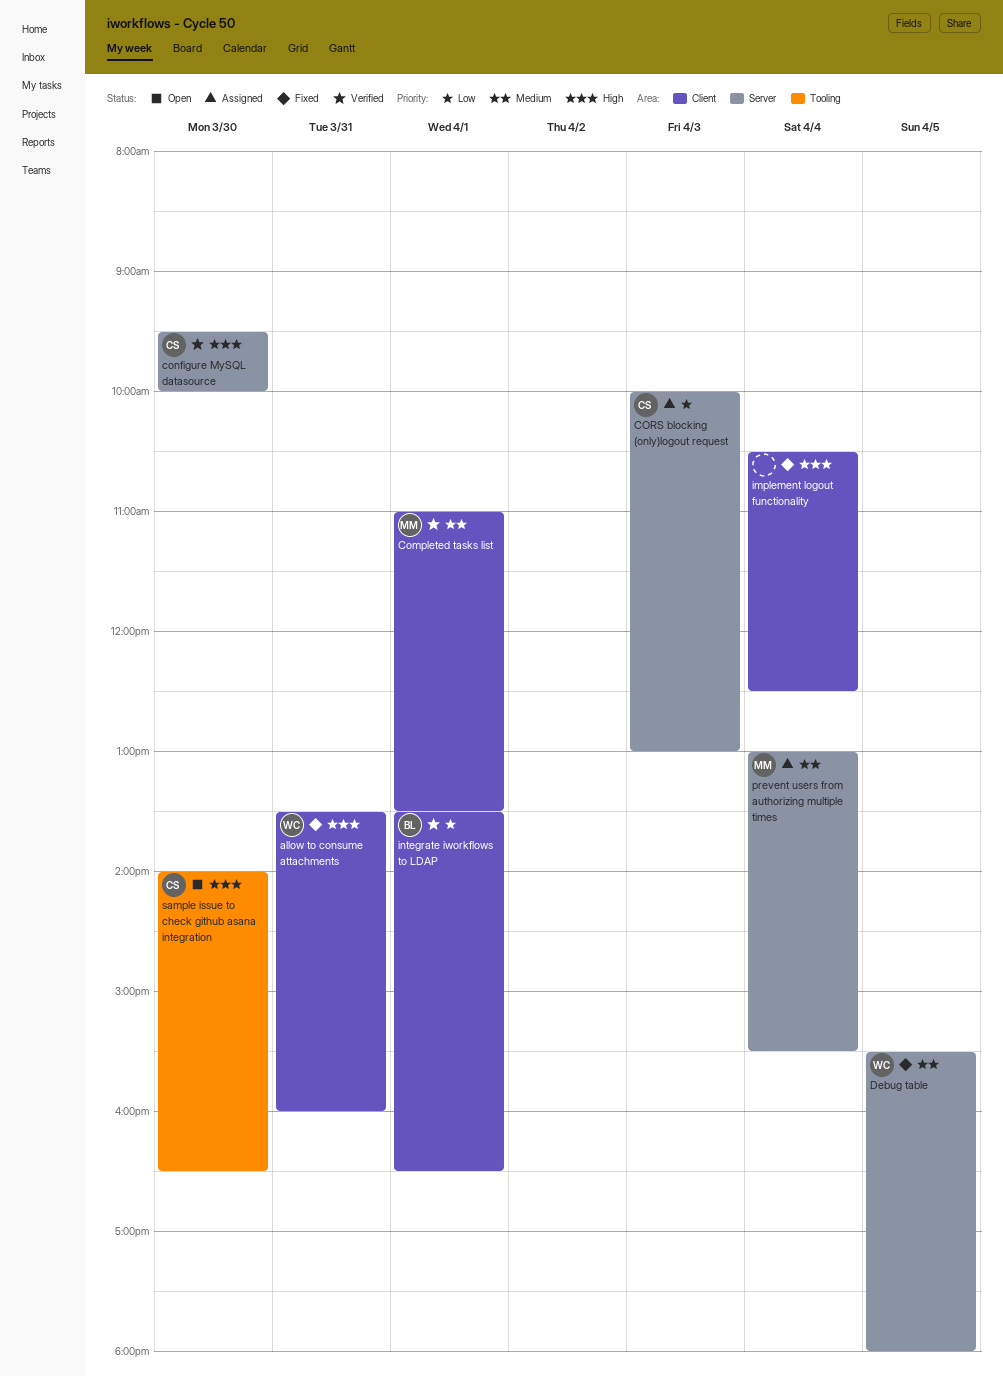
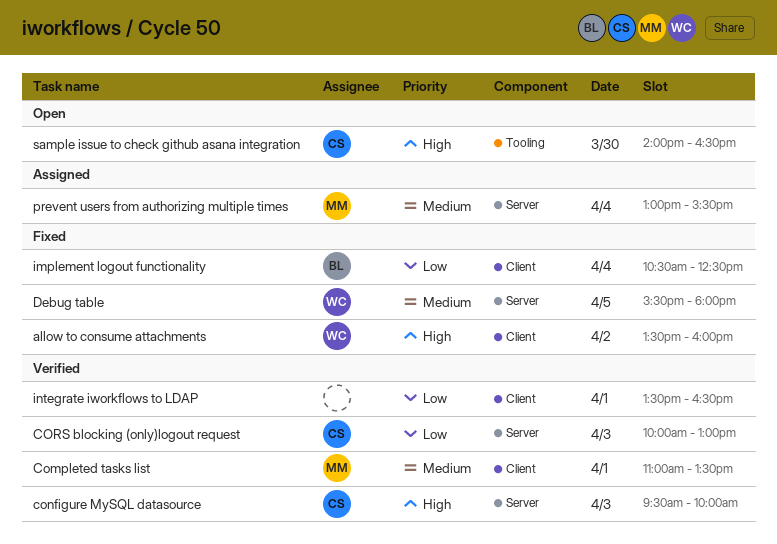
allow to consume attachments, day: Mar 31 -> Apr 2
configure MySQL datasource, day: Mar 30 -> Apr 3
CORS blocking (only)logout request, status: Assigned -> Verified
implement logout functionality, owner: none -> BL
implement logout functionality, priority: High -> Low
integrate iworkflows to LDAP, owner: BL -> none

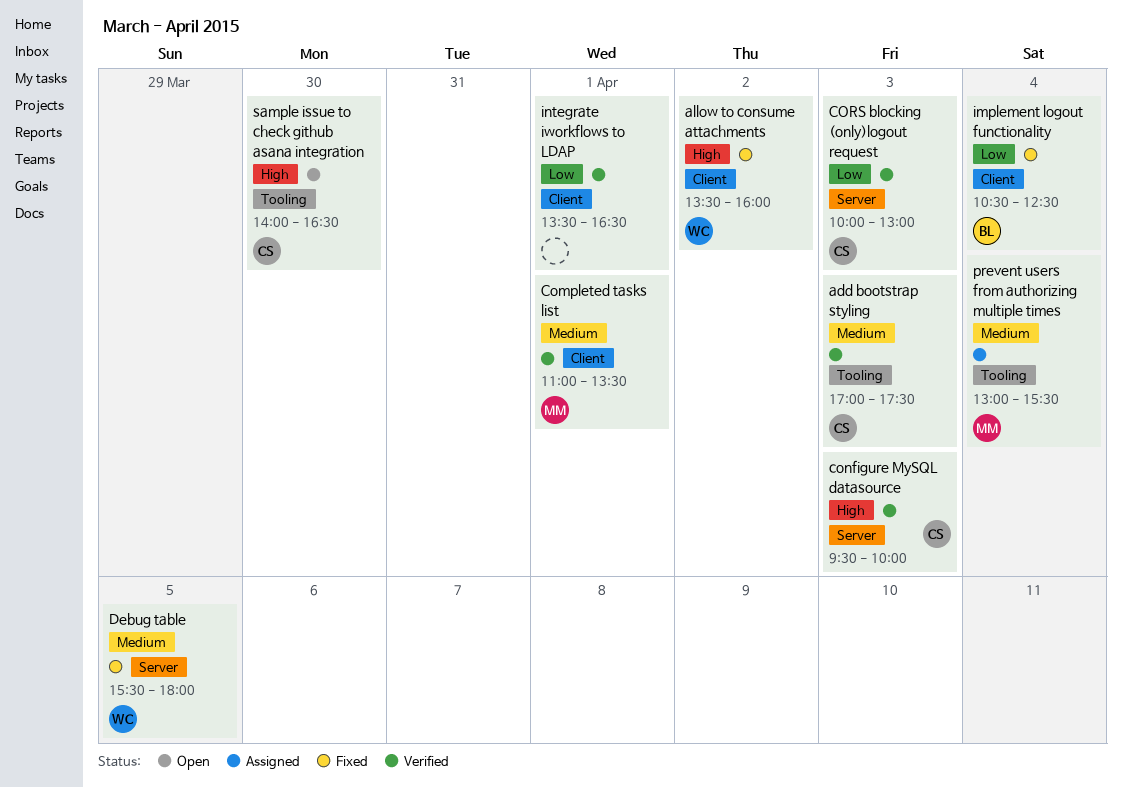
add bootstrap styling: none -> present
prevent users from authorizing multiple times, label: Server -> Tooling

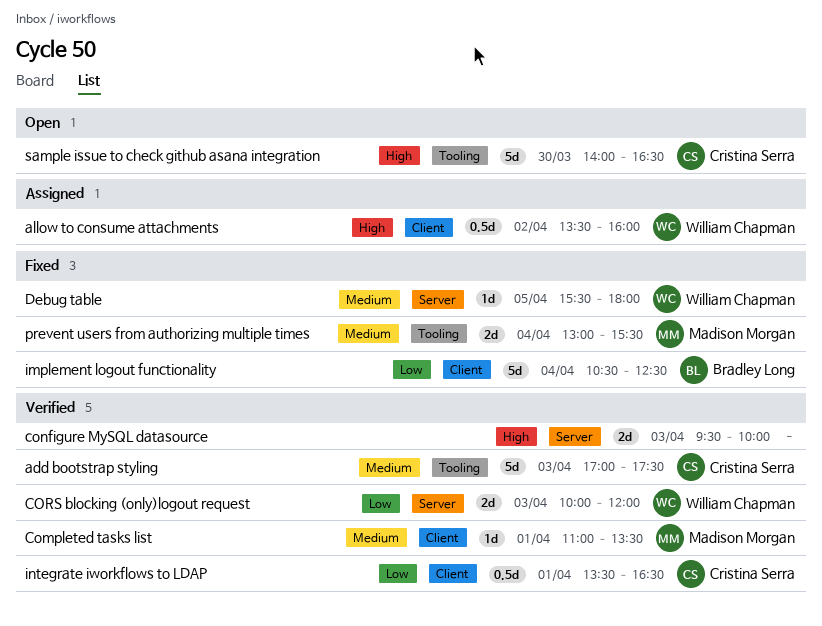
allow to consume attachments, status: Fixed -> Assigned
configure MySQL datasource, owner: Cristina Serra -> none
CORS blocking (only)logout request, owner: Cristina Serra -> William Chapman
CORS blocking (only)logout request, ends: 13:00 -> 12:00
integrate iworkflows to LDAP, owner: none -> Cristina Serra
prevent users from authorizing multiple times, status: Assigned -> Fixed

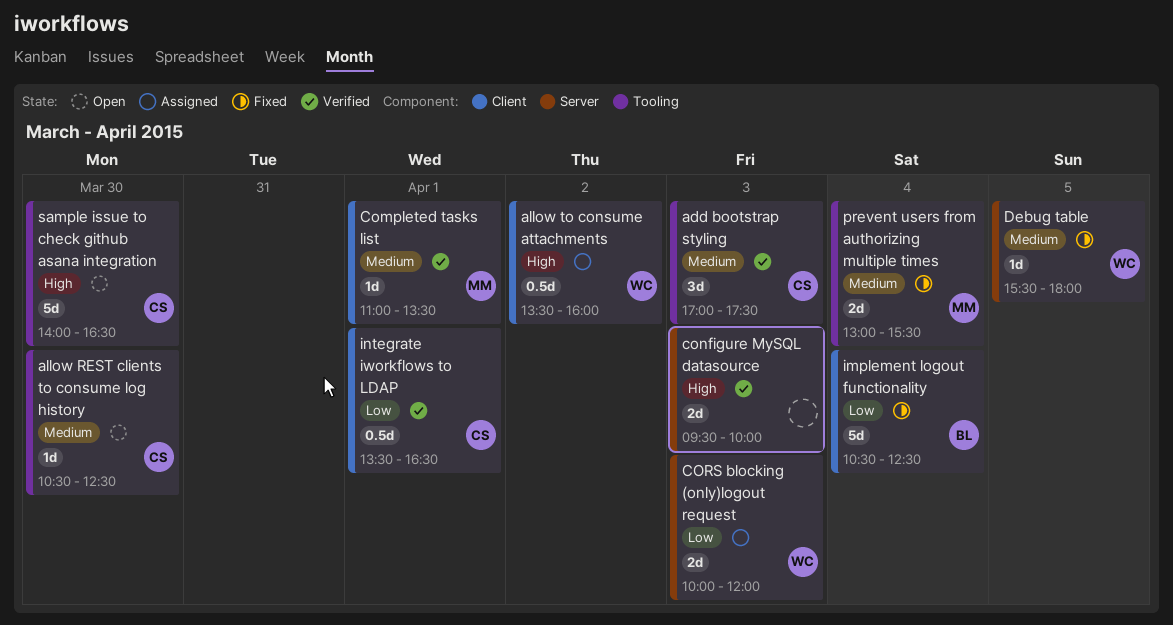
add bootstrap styling, estimate: 5d -> 3d
allow REST clients to consume log history: none -> present
CORS blocking (only)logout request, status: Verified -> Assigned

